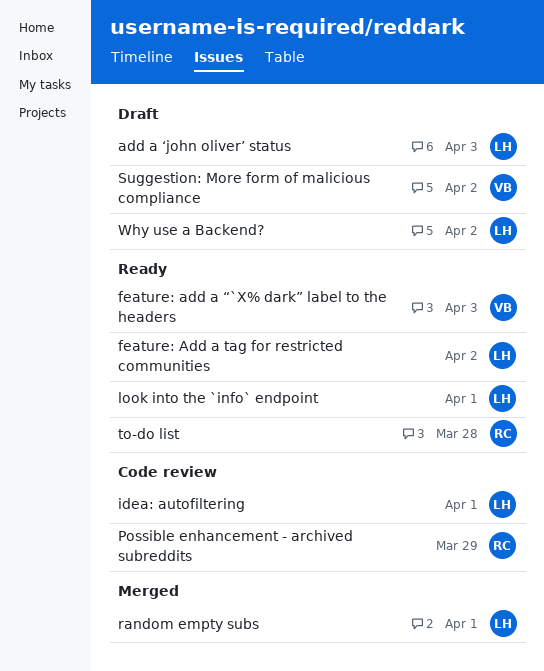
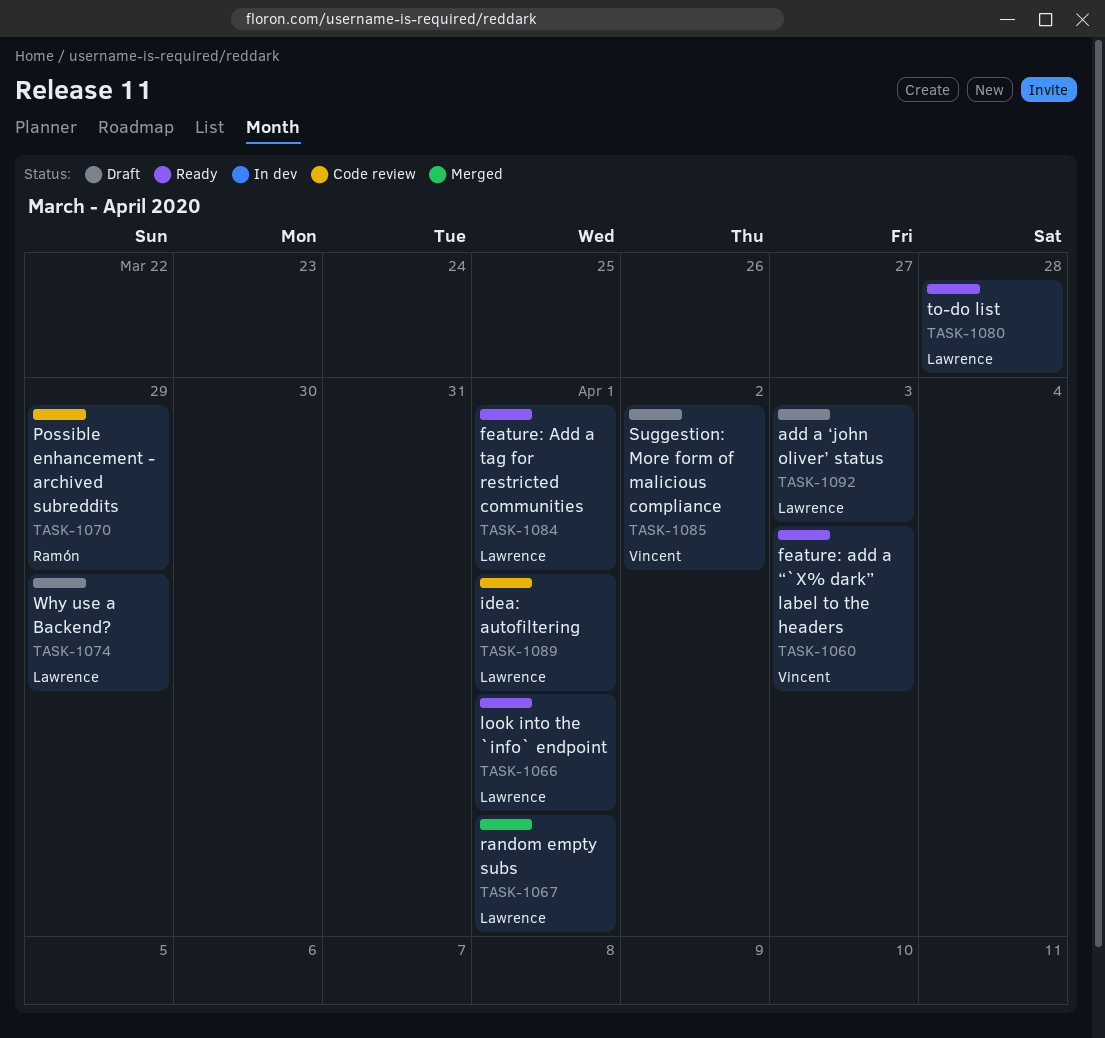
feature: Add a tag for restricted communities, due: Apr 2 -> Apr 1
to-do list, owner: Ramón -> Lawrence
Why use a Backend?, due: Apr 2 -> Mar 29

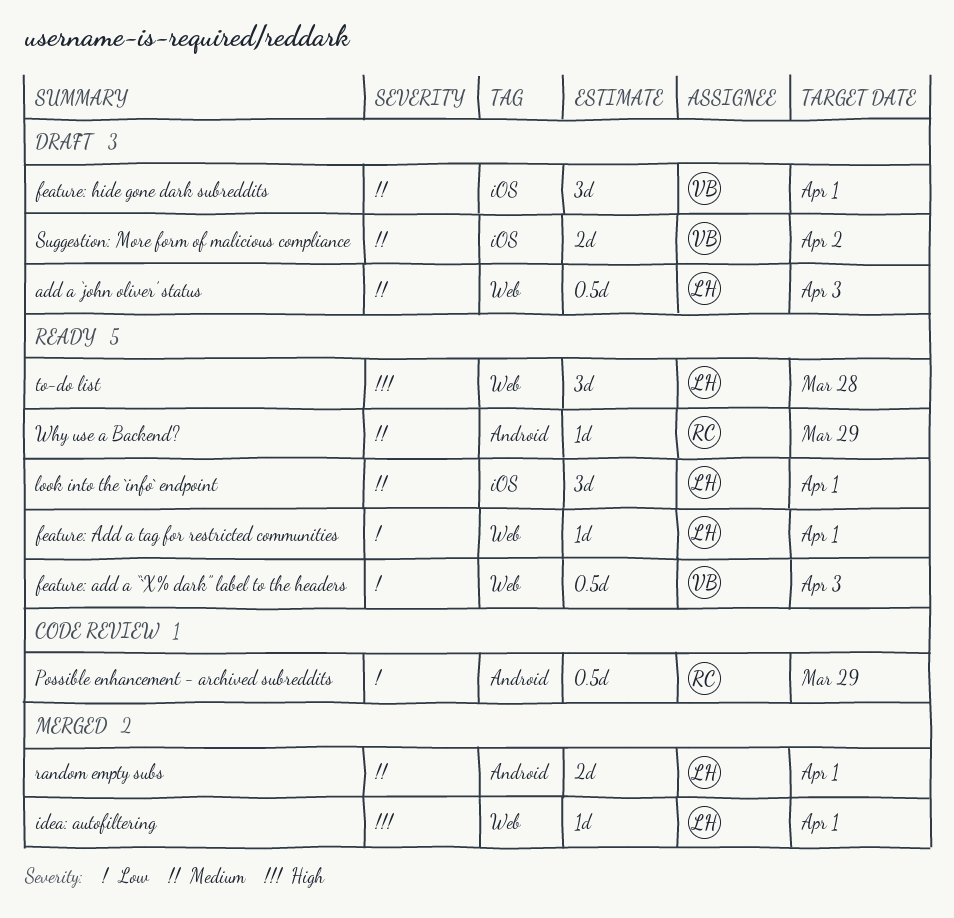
feature: hide gone dark subreddits: none -> present
idea: autofiltering, status: Code review -> Merged
Why use a Backend?, status: Draft -> Ready
Why use a Backend?, owner: Lawrence -> Ramón

